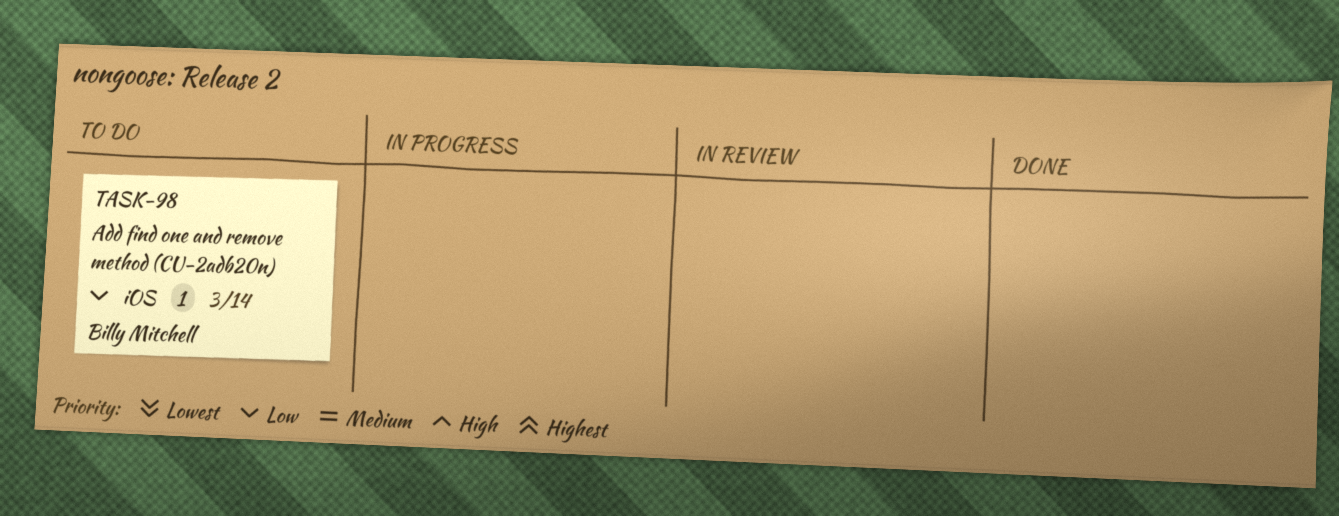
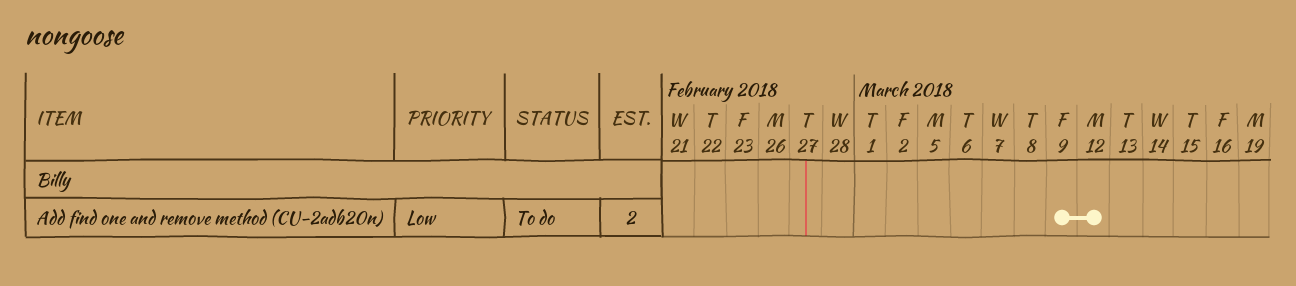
Add find one and remove method (CU-2adb20n), estimate: 1 -> 2
Add find one and remove method (CU-2adb20n), due: Mar 14 -> Mar 12

